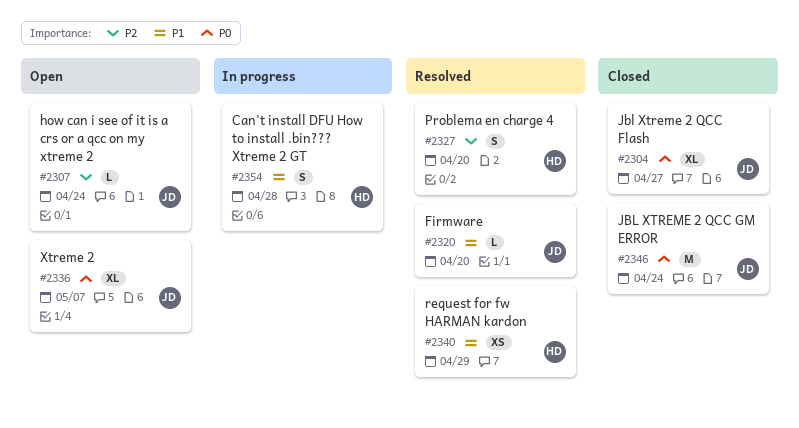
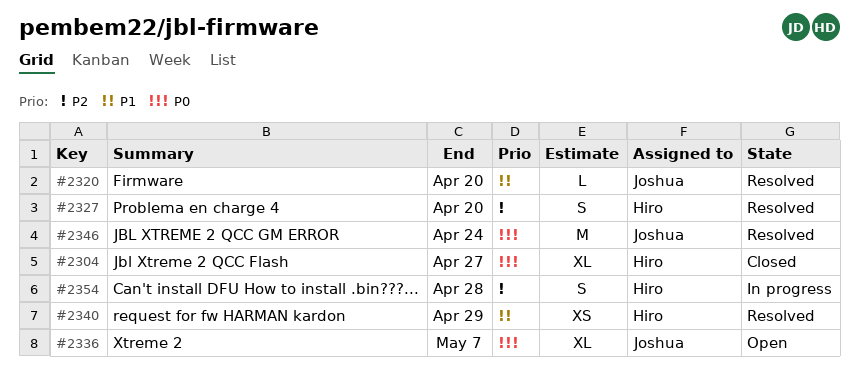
#2304, owner: Joshua -> Hiro
#2307: present -> none
#2346, status: Closed -> Resolved
#2354, priority: P1 -> P2

